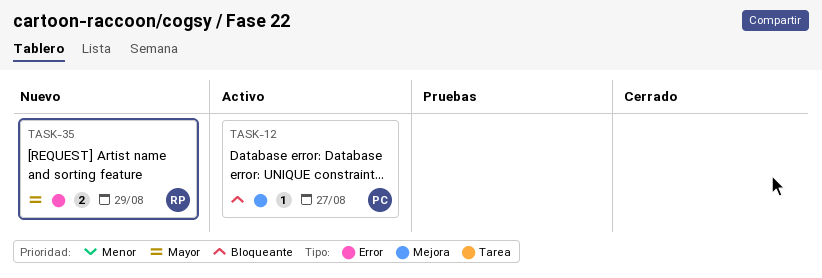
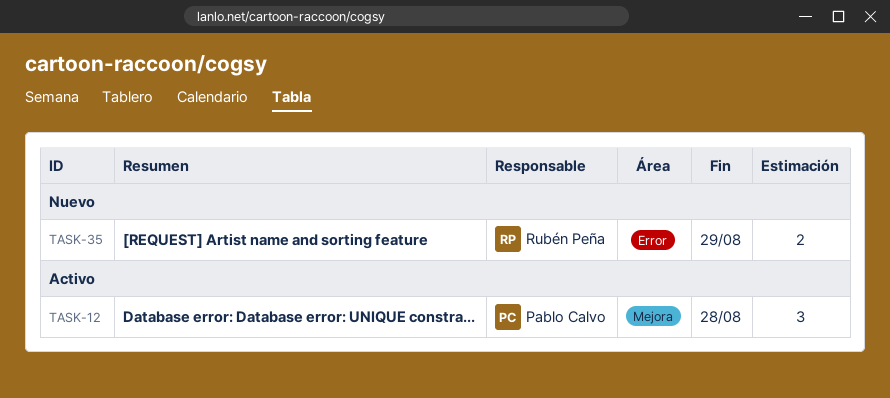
TASK-12, estimate: 1 -> 3
TASK-12, due: Aug 27 -> Aug 28

